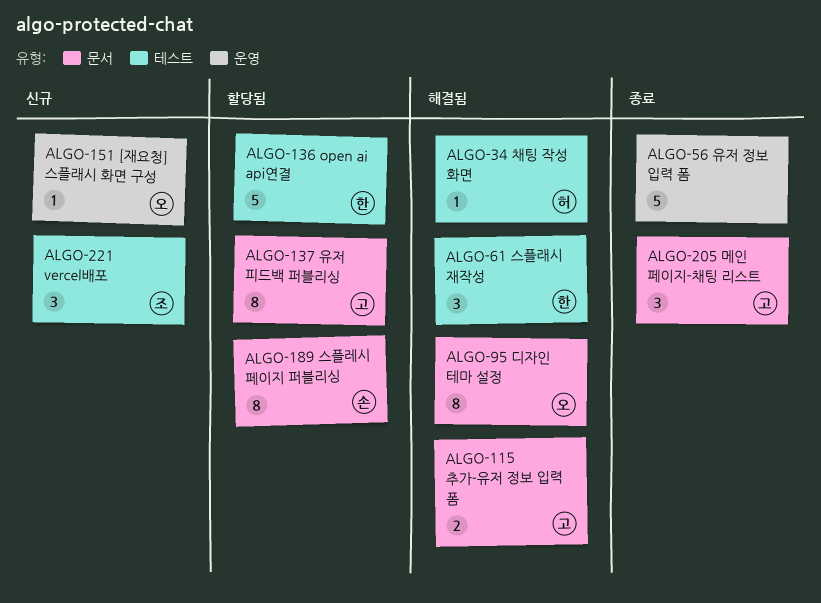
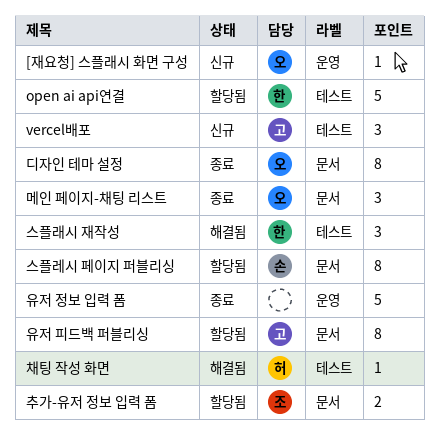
vercel배포, owner: 조 -> 고
디자인 테마 설정, status: 해결됨 -> 종료
메인 페이지-채팅 리스트, owner: 고 -> 오
추가-유저 정보 입력 폼, status: 해결됨 -> 할당됨
추가-유저 정보 입력 폼, owner: 고 -> 조

